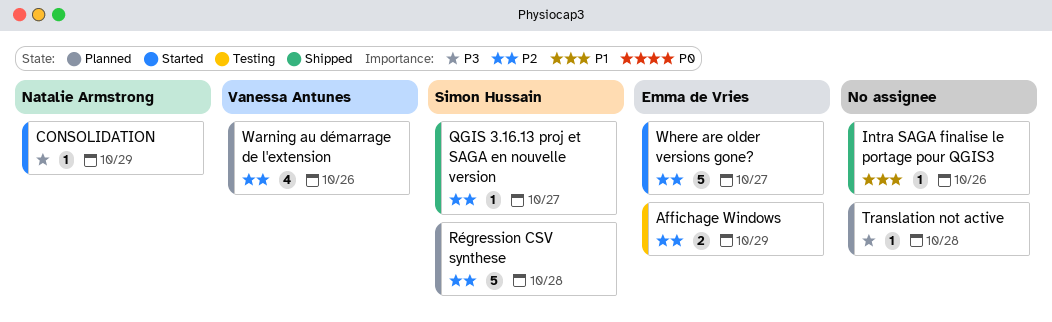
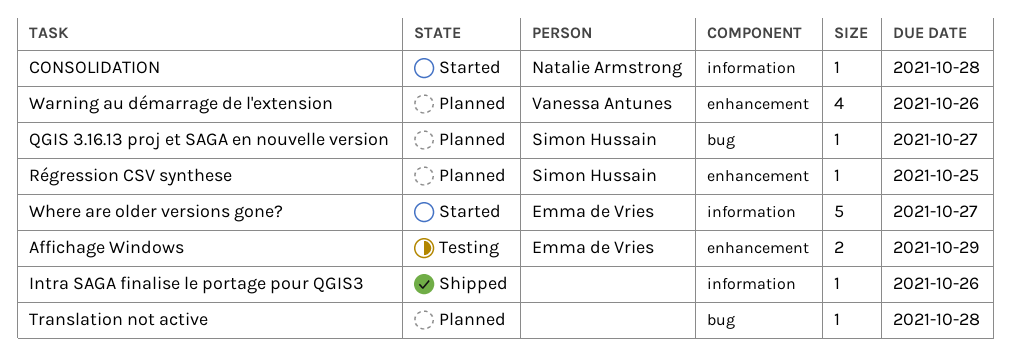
CONSOLIDATION, due: Oct 29 -> Oct 28
QGIS 3.16.13 proj et SAGA en nouvelle version, status: Shipped -> Planned
Régression CSV synthese, estimate: 5 -> 1
Régression CSV synthese, due: Oct 28 -> Oct 25

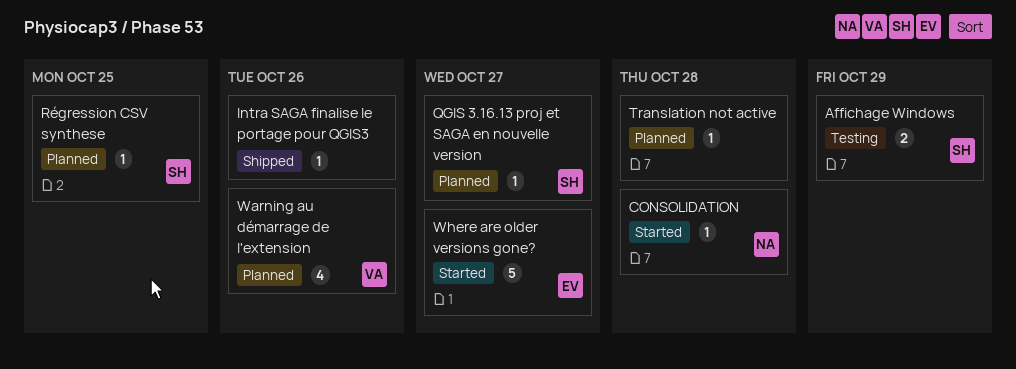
Affichage Windows, owner: Emma de Vries -> Simon Hussain

